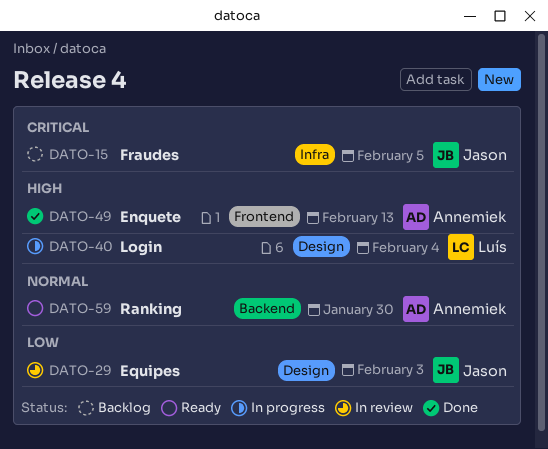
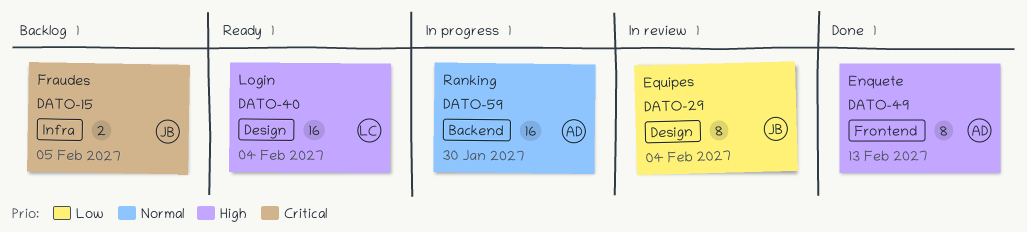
DATO-29, due: Feb 3 -> Feb 4
DATO-40, status: In progress -> Ready
DATO-59, status: Ready -> In progress

